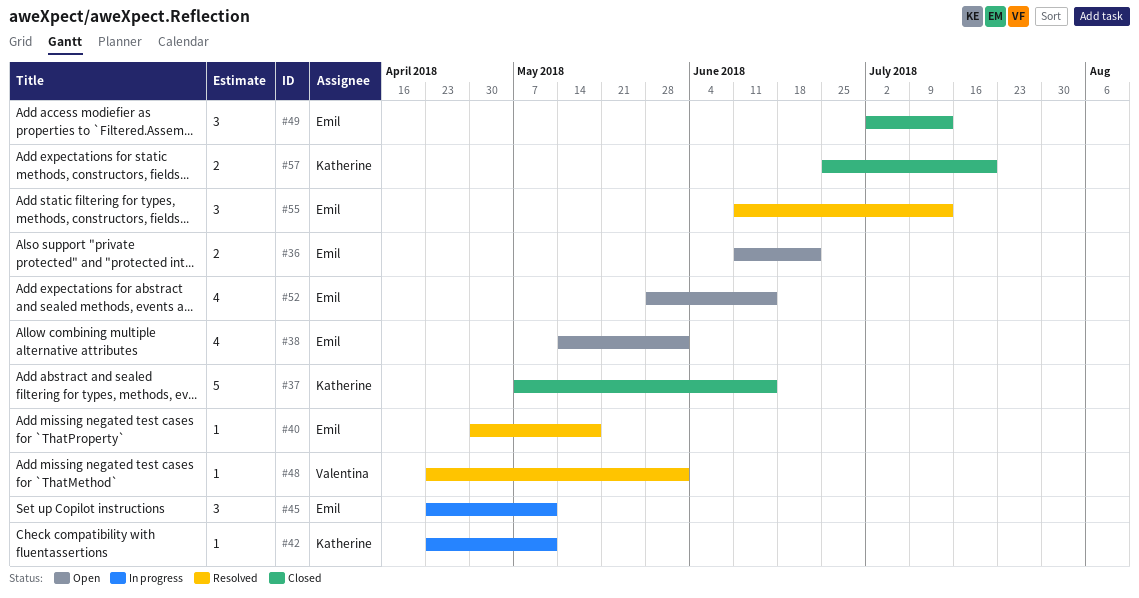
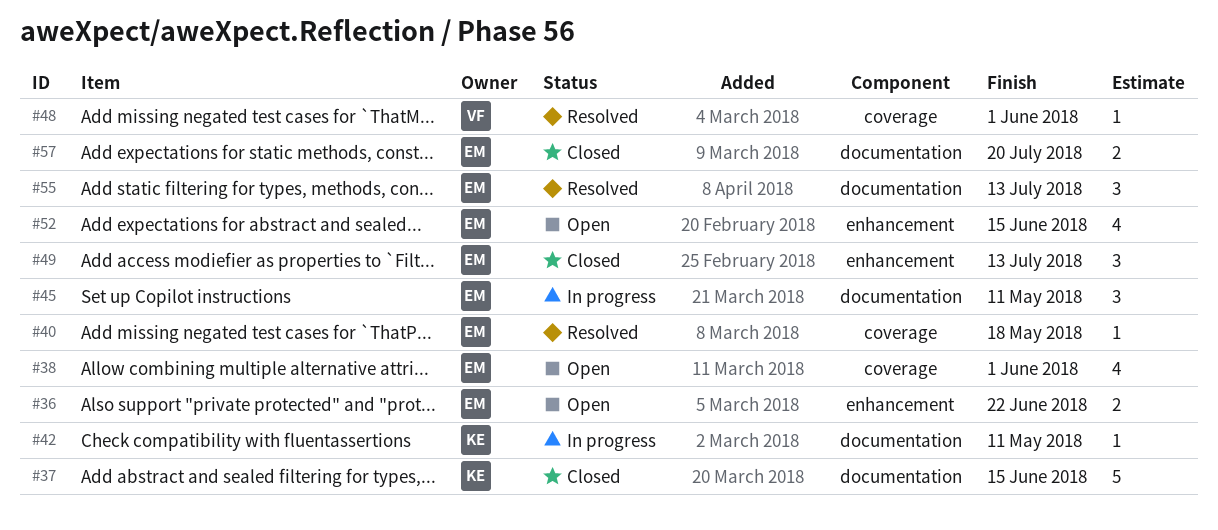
#57, owner: Katherine -> Emil

